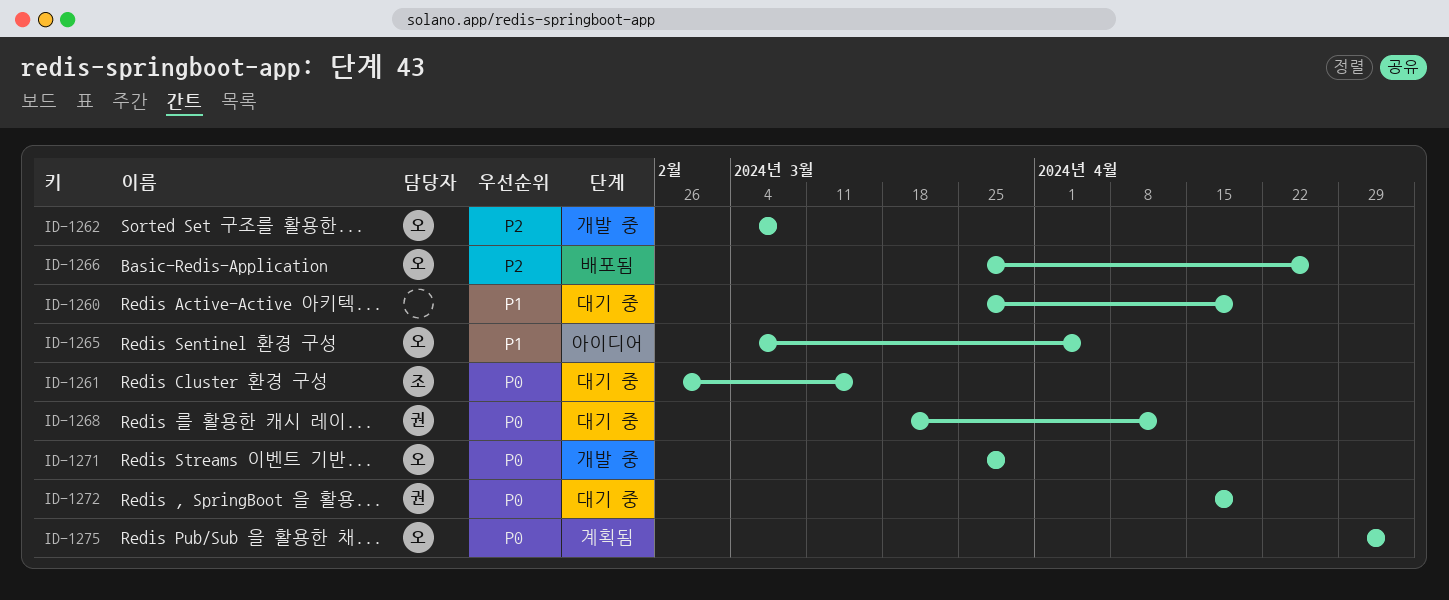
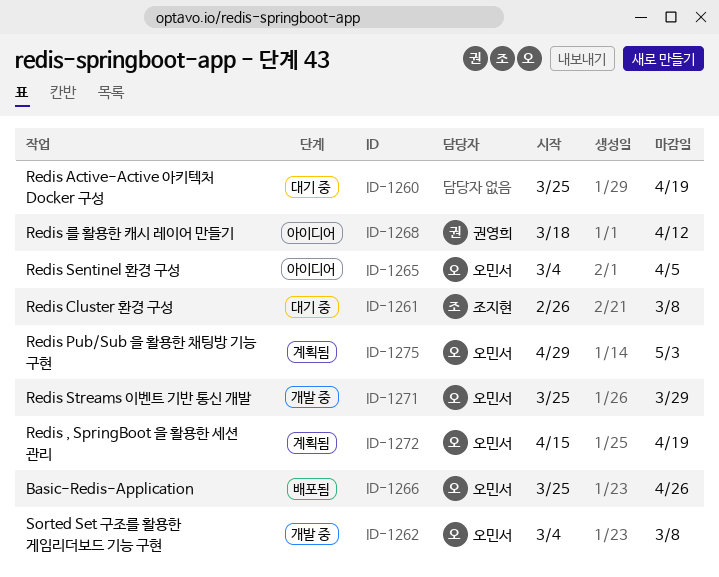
ID-1261, due: Mar 15 -> Mar 8
ID-1268, status: 대기 중 -> 아이디어
ID-1272, status: 대기 중 -> 계획됨
ID-1272, owner: 권영희 -> 오민서

